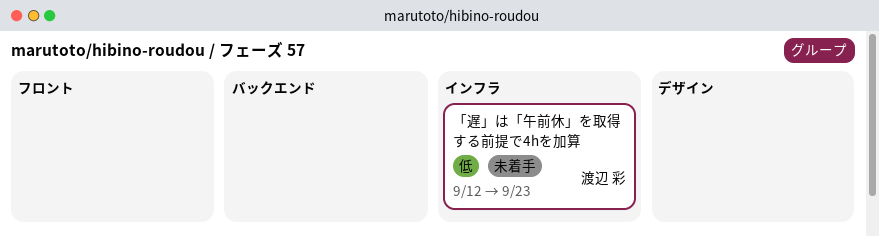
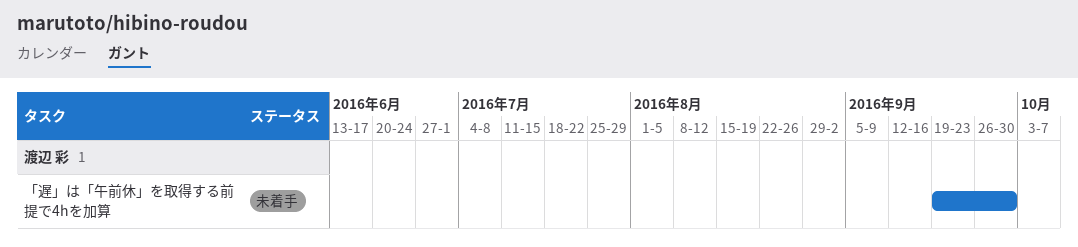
「遅」は「午前休」を取得する前提で4hを加算, start: Sep 12 -> Sep 19
「遅」は「午前休」を取得する前提で4hを加算, due: Sep 23 -> Sep 30

